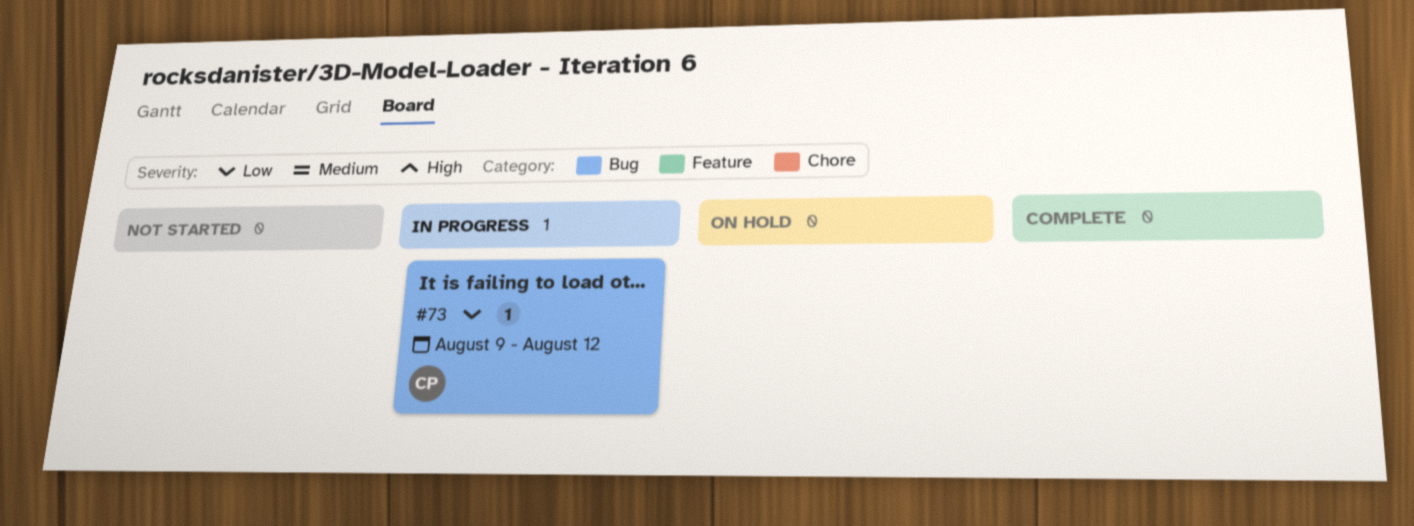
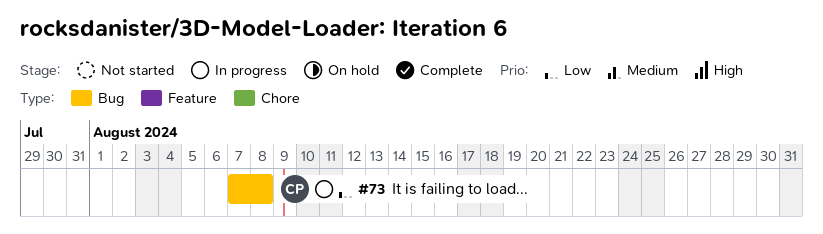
#73, start: Aug 9 -> Aug 7
#73, due: Aug 12 -> Aug 8

